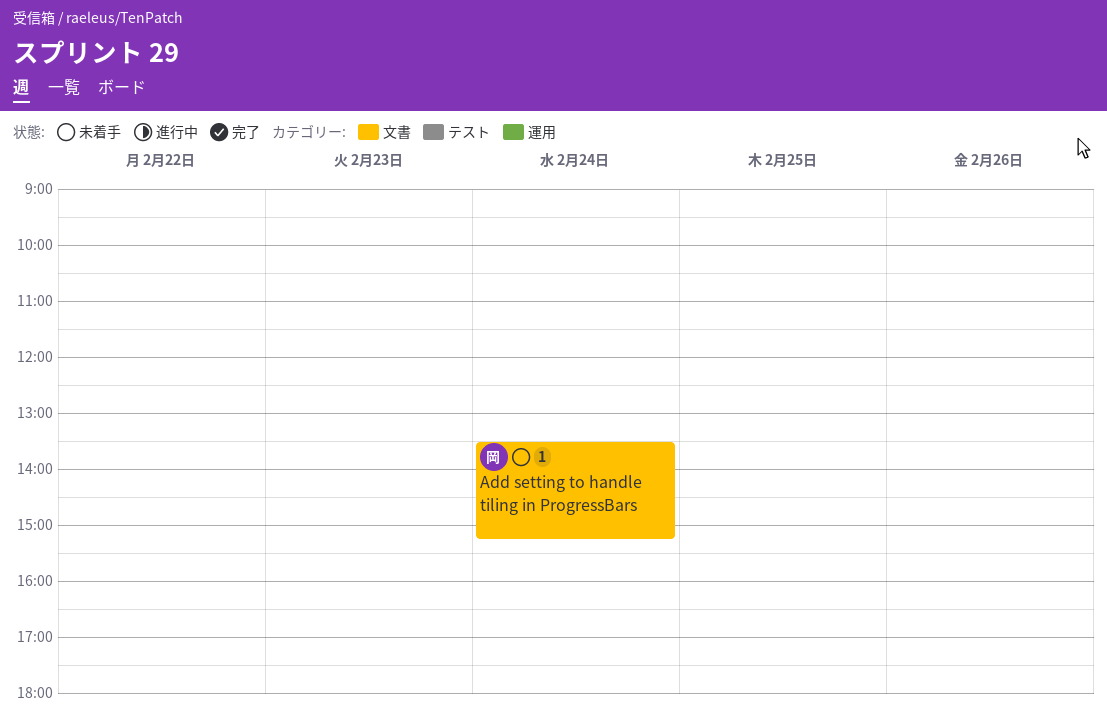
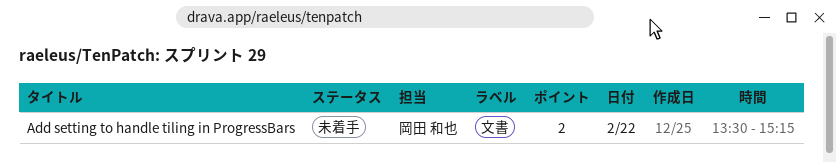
Add setting to handle tiling in ProgressBars, estimate: 1 -> 2
Add setting to handle tiling in ProgressBars, day: Feb 24 -> Feb 22

